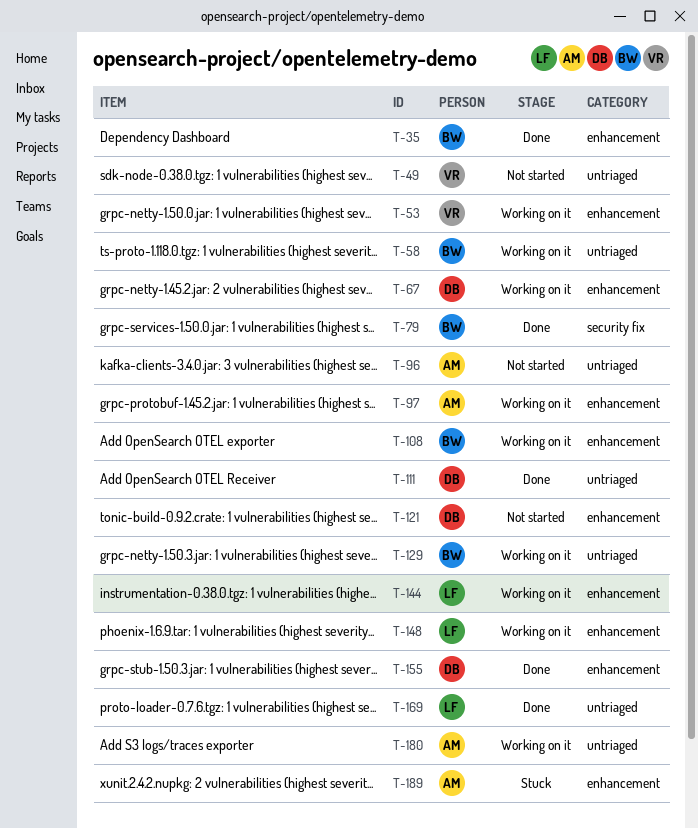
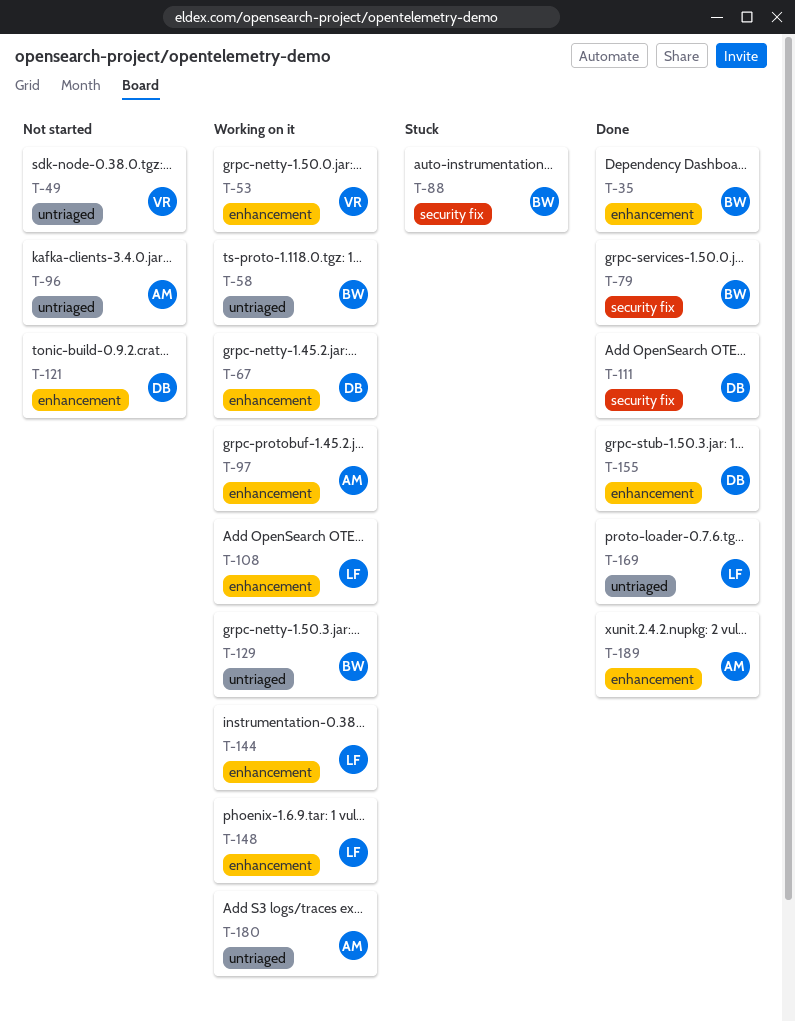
T-88: none -> present
T-108, owner: BW -> LF
T-111, label: untriaged -> security fix
T-189, status: Stuck -> Done

